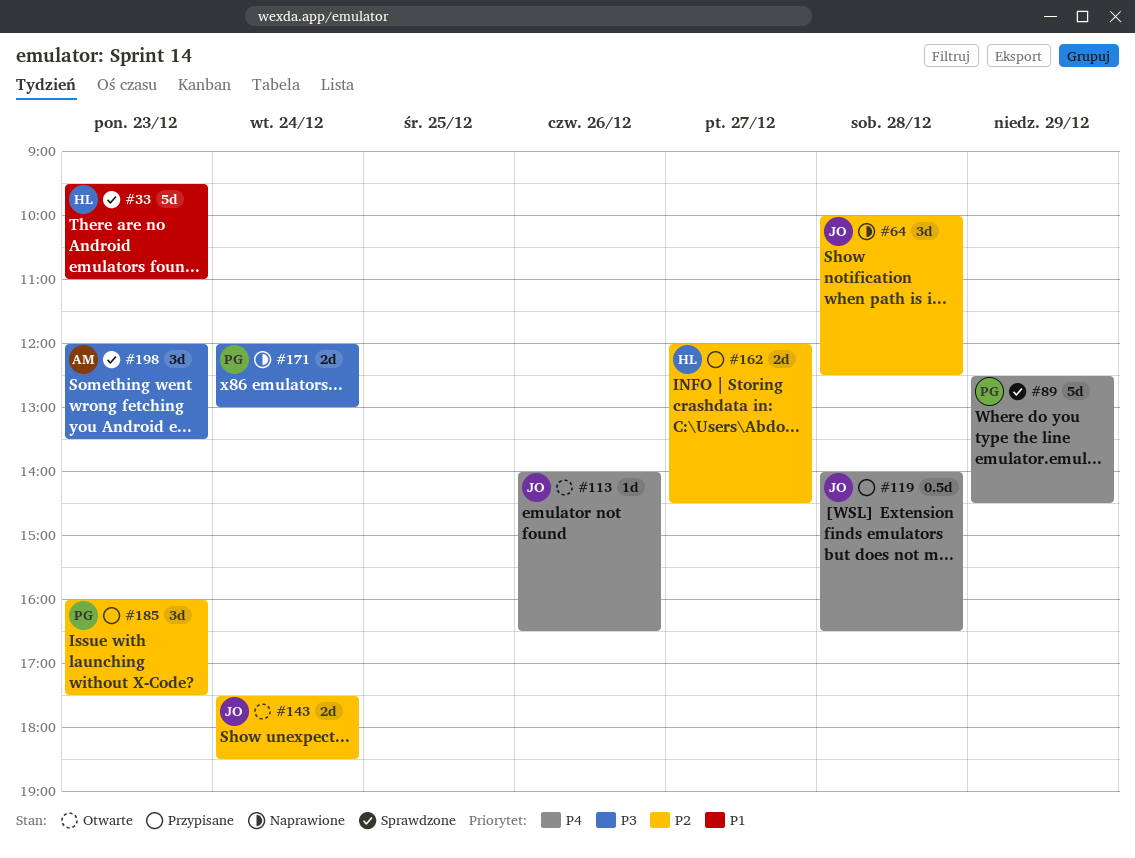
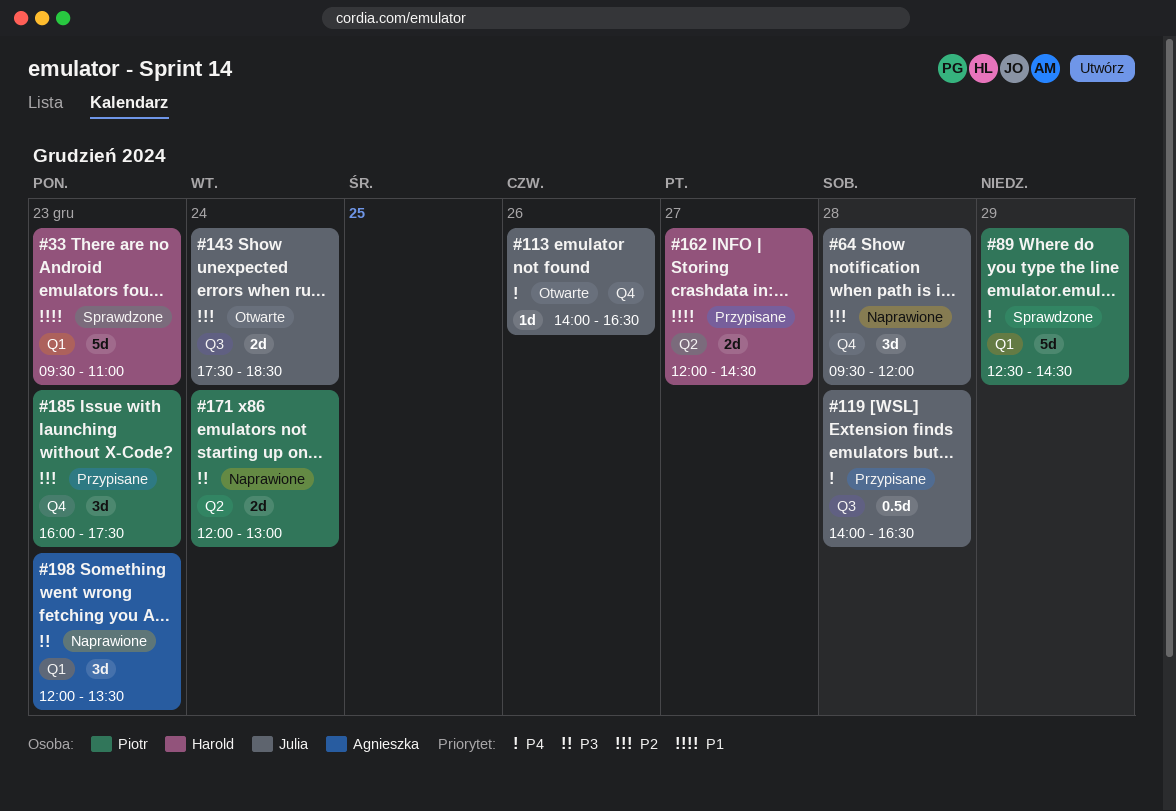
#64, begins: 10:00 -> 09:30
#64, ends: 12:30 -> 12:00
#162, priority: P2 -> P1
#198, status: Sprawdzone -> Naprawione

